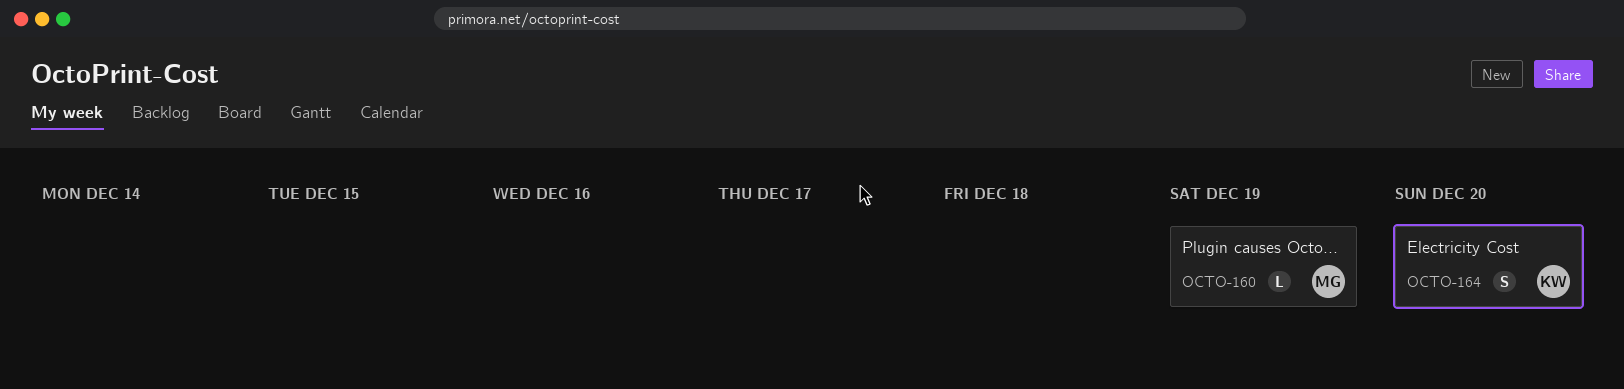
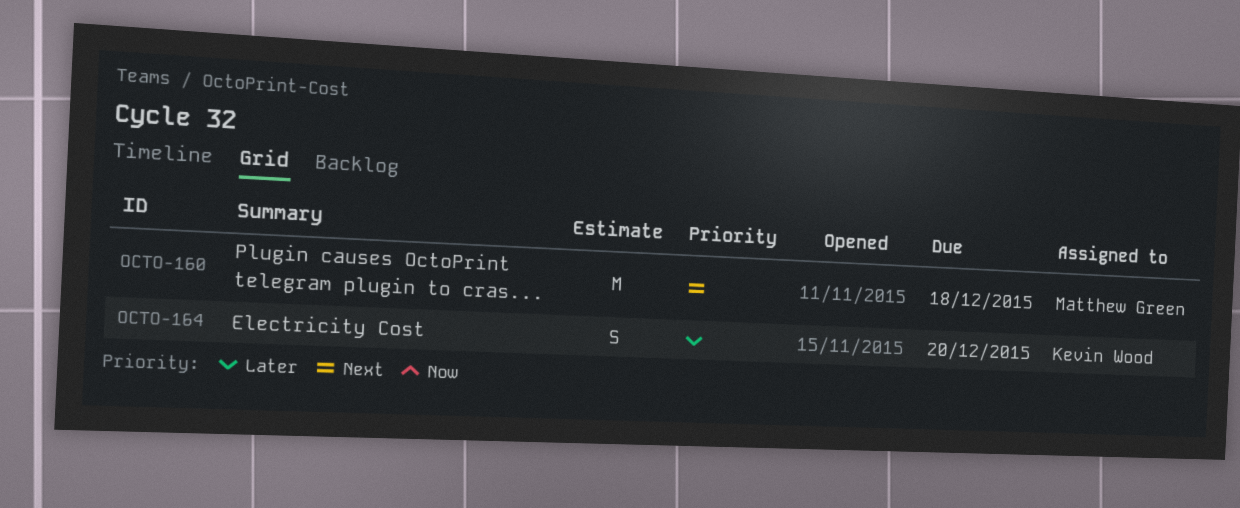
OCTO-160, estimate: L -> M
OCTO-160, due: Dec 19 -> Dec 18

